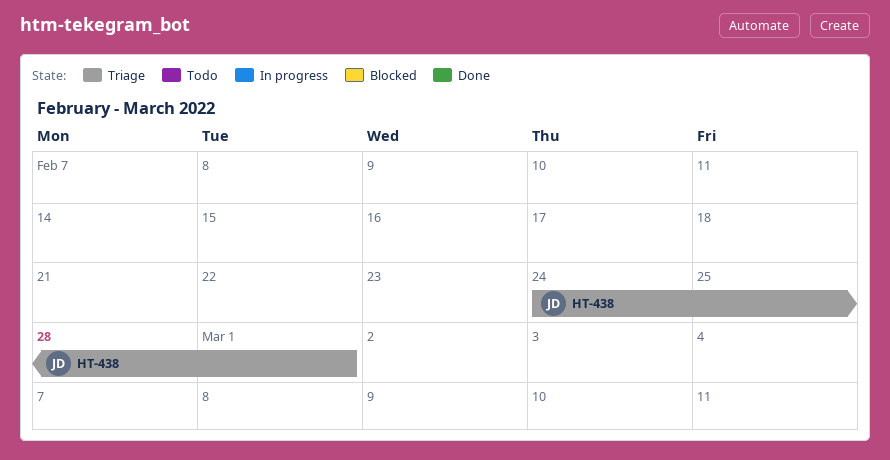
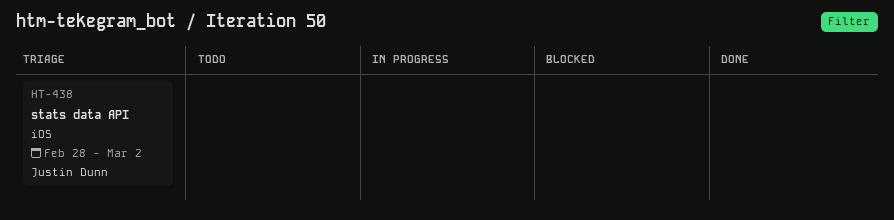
HT-438, start: Feb 24 -> Feb 28
HT-438, due: Mar 1 -> Mar 2

